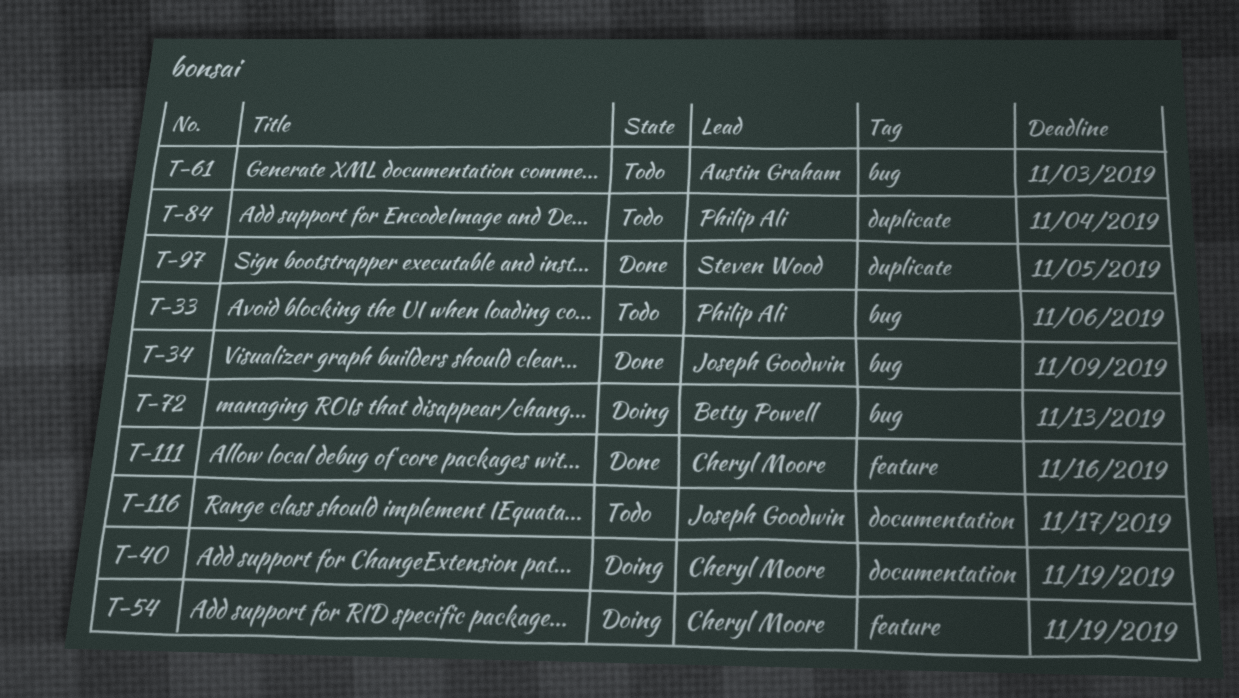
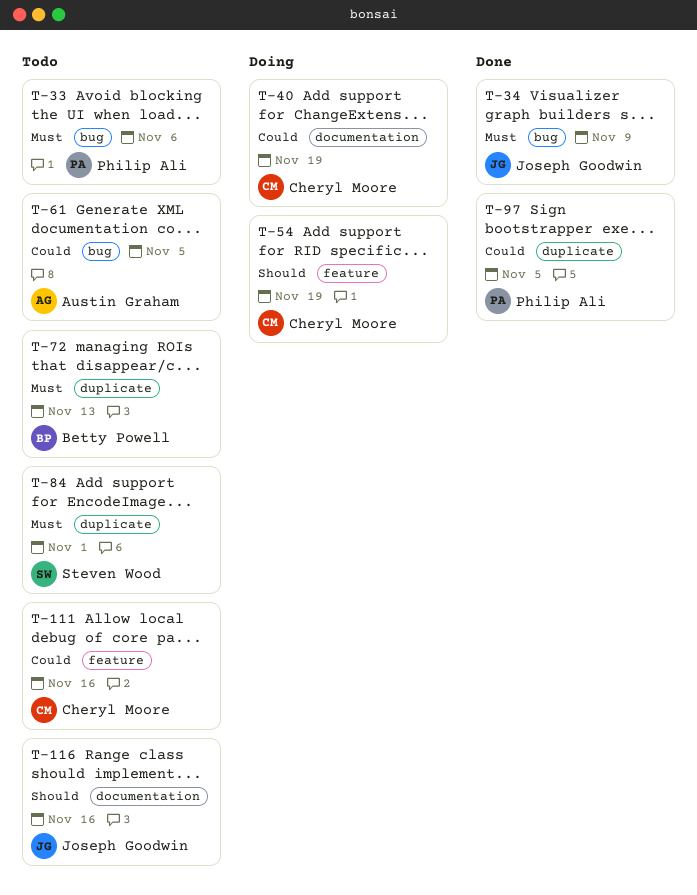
T-61, due: Nov 3 -> Nov 5
T-72, status: Doing -> Todo
T-72, label: bug -> duplicate
T-84, owner: Philip Ali -> Steven Wood
T-84, due: Nov 4 -> Nov 1
T-97, owner: Steven Wood -> Philip Ali
T-111, status: Done -> Todo
T-116, due: Nov 17 -> Nov 16

